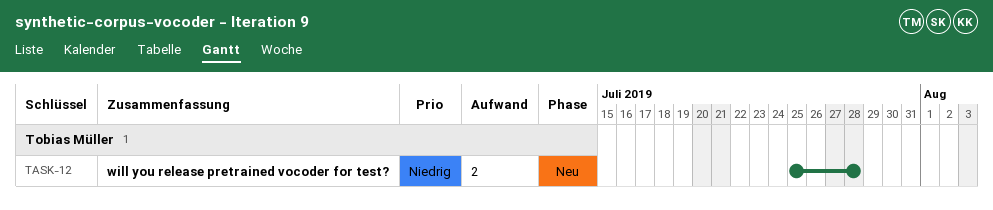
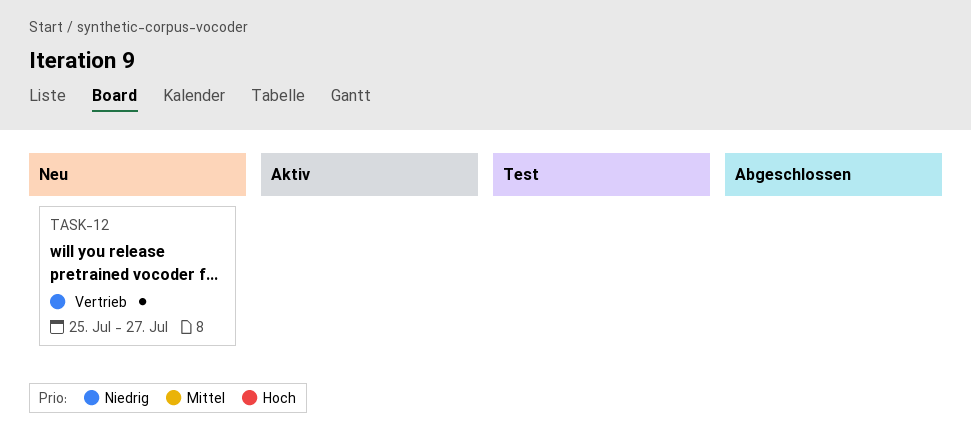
TASK-12, estimate: 2 -> 1
TASK-12, due: Jul 28 -> Jul 27

